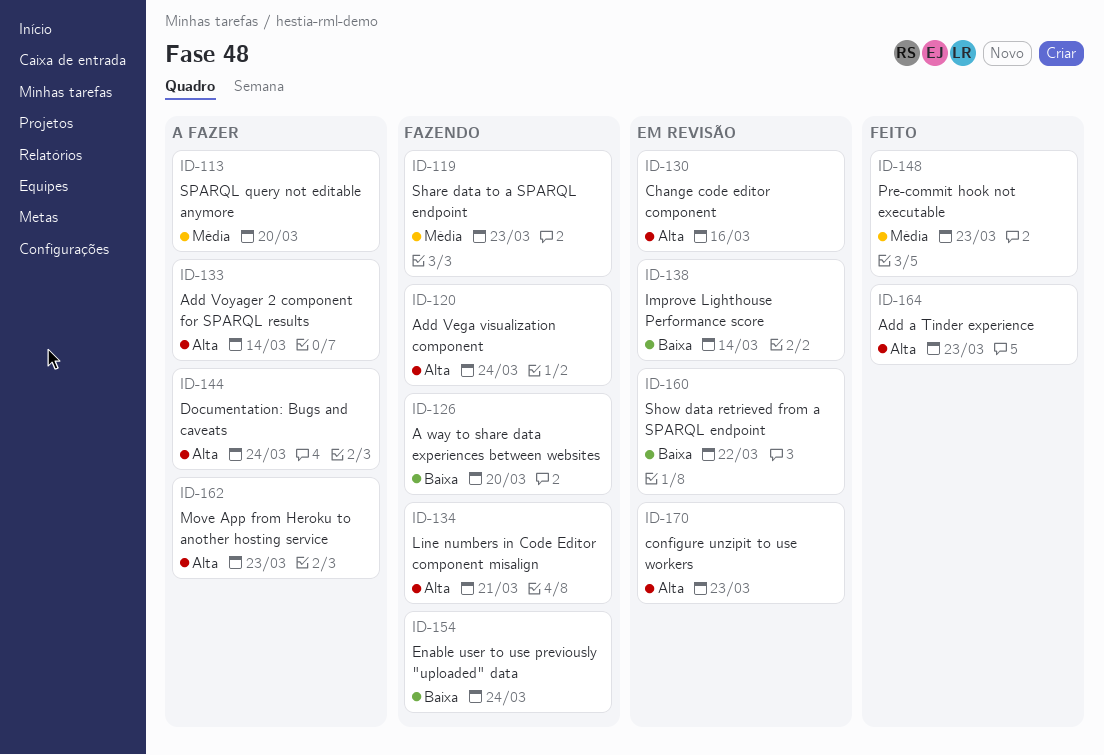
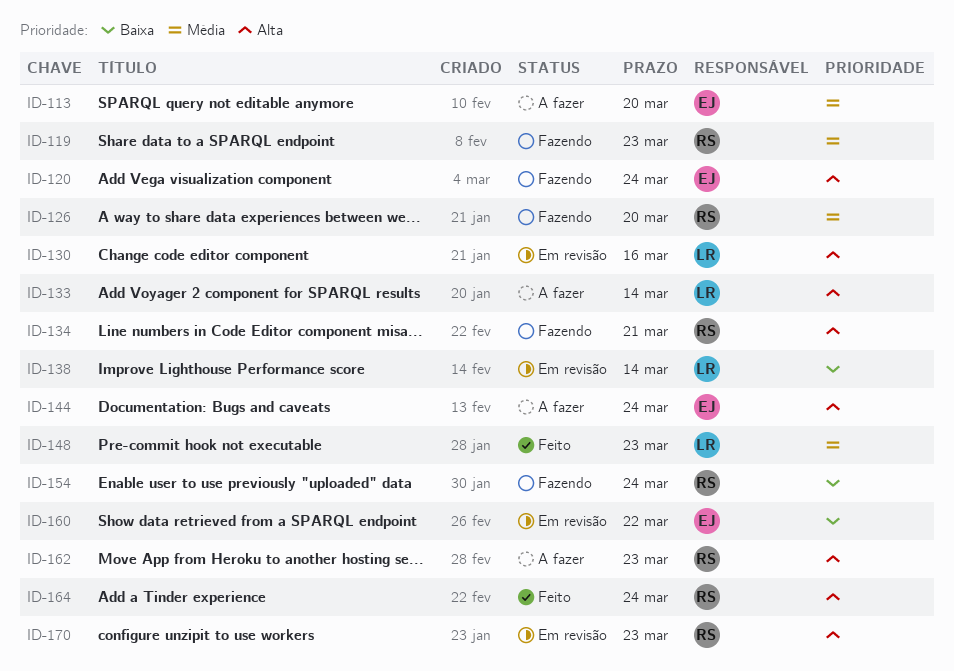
ID-126, priority: Baixa -> Média
ID-164, due: Mar 23 -> Mar 24

